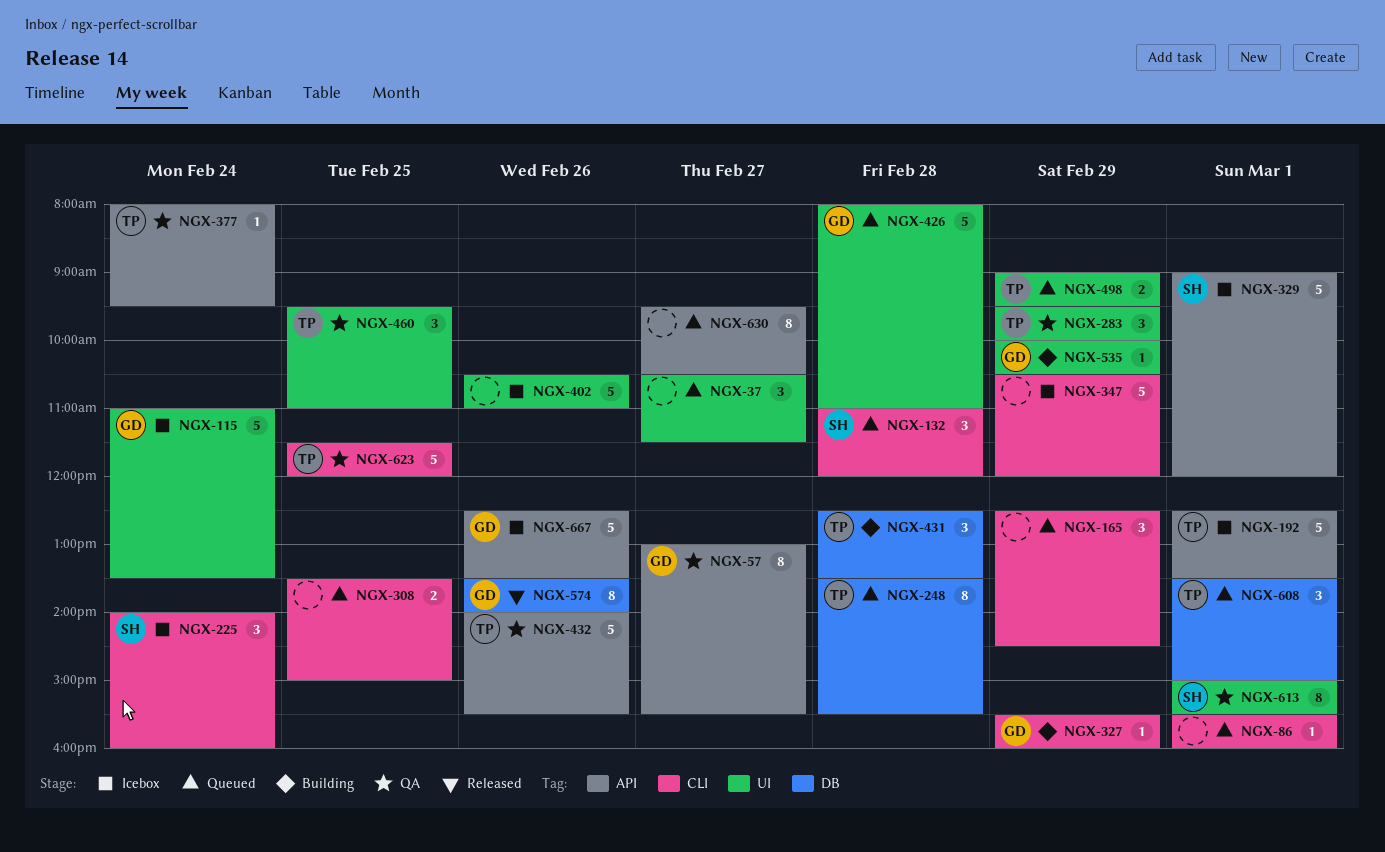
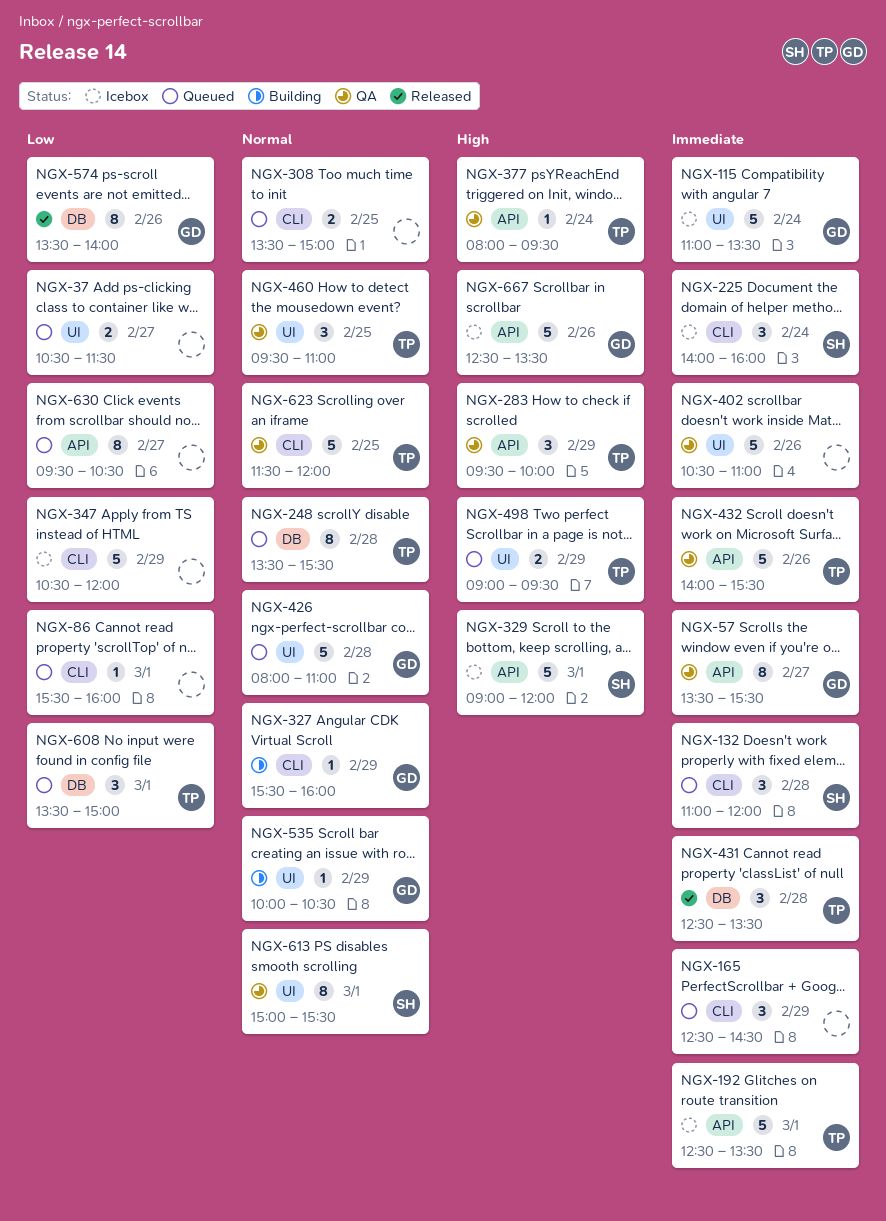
NGX-37, estimate: 3 -> 2
NGX-57, begins: 13:00 -> 13:30
NGX-283, label: UI -> API
NGX-402, status: Icebox -> QA
NGX-431, status: Building -> Released

